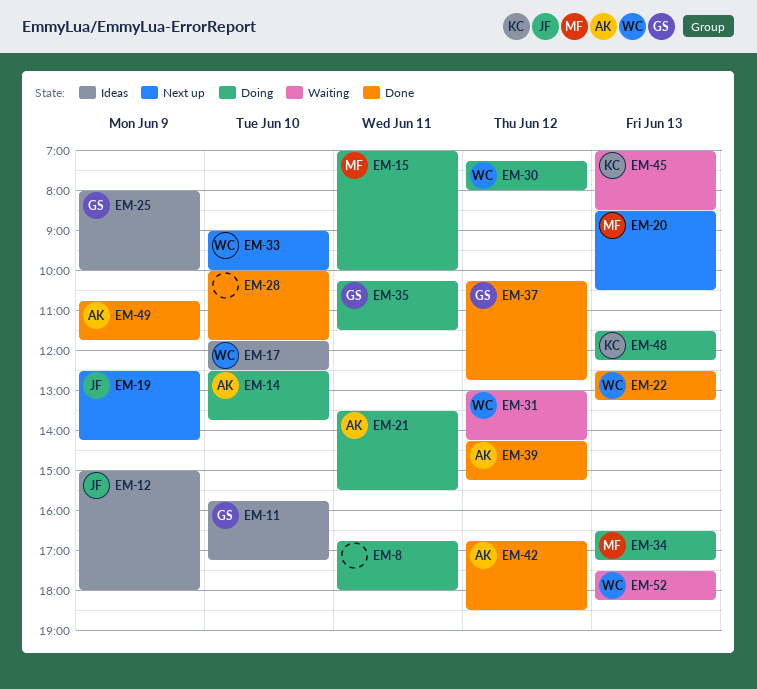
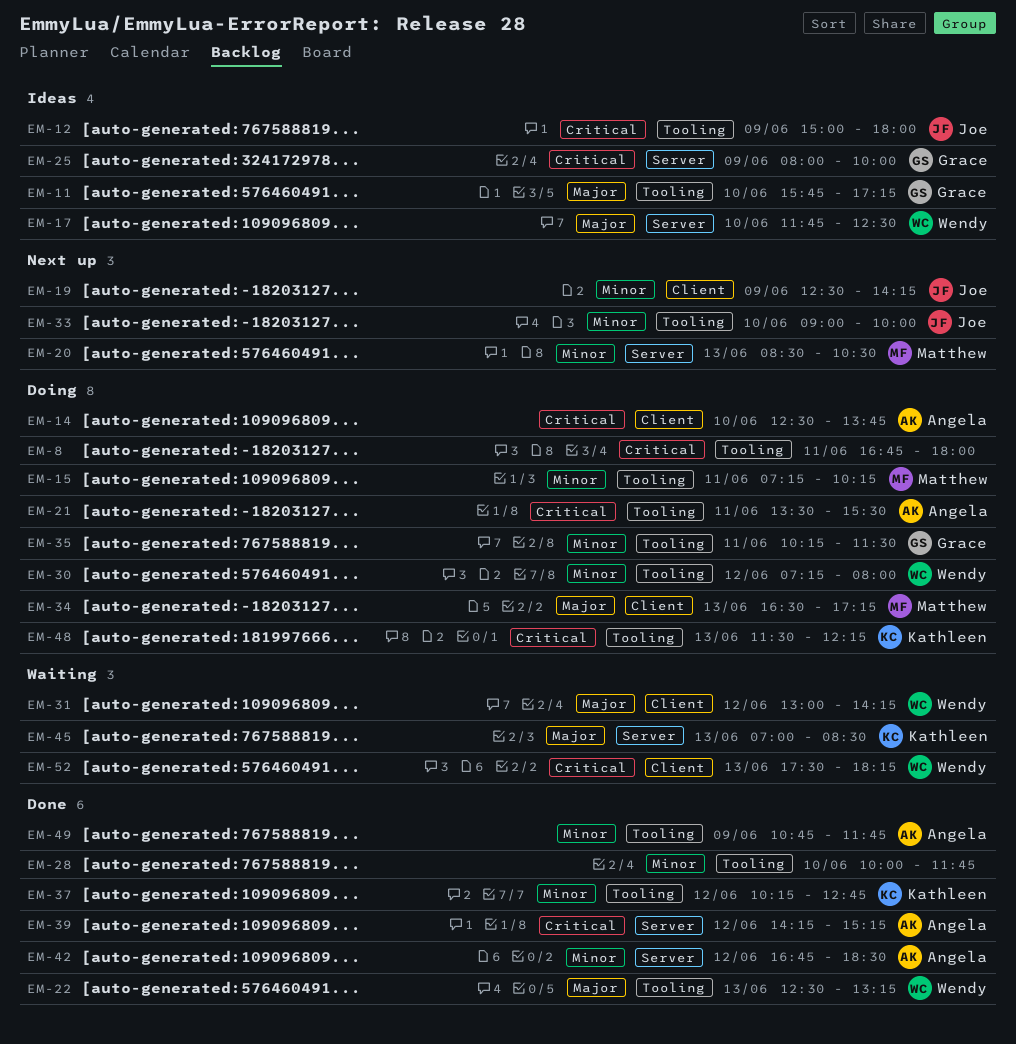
EM-15, begins: 07:00 -> 07:15
EM-15, ends: 10:00 -> 10:15
EM-33, owner: Wendy -> Joe
EM-37, owner: Grace -> Kathleen

